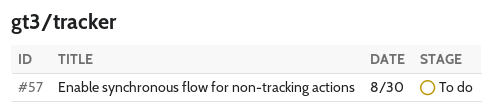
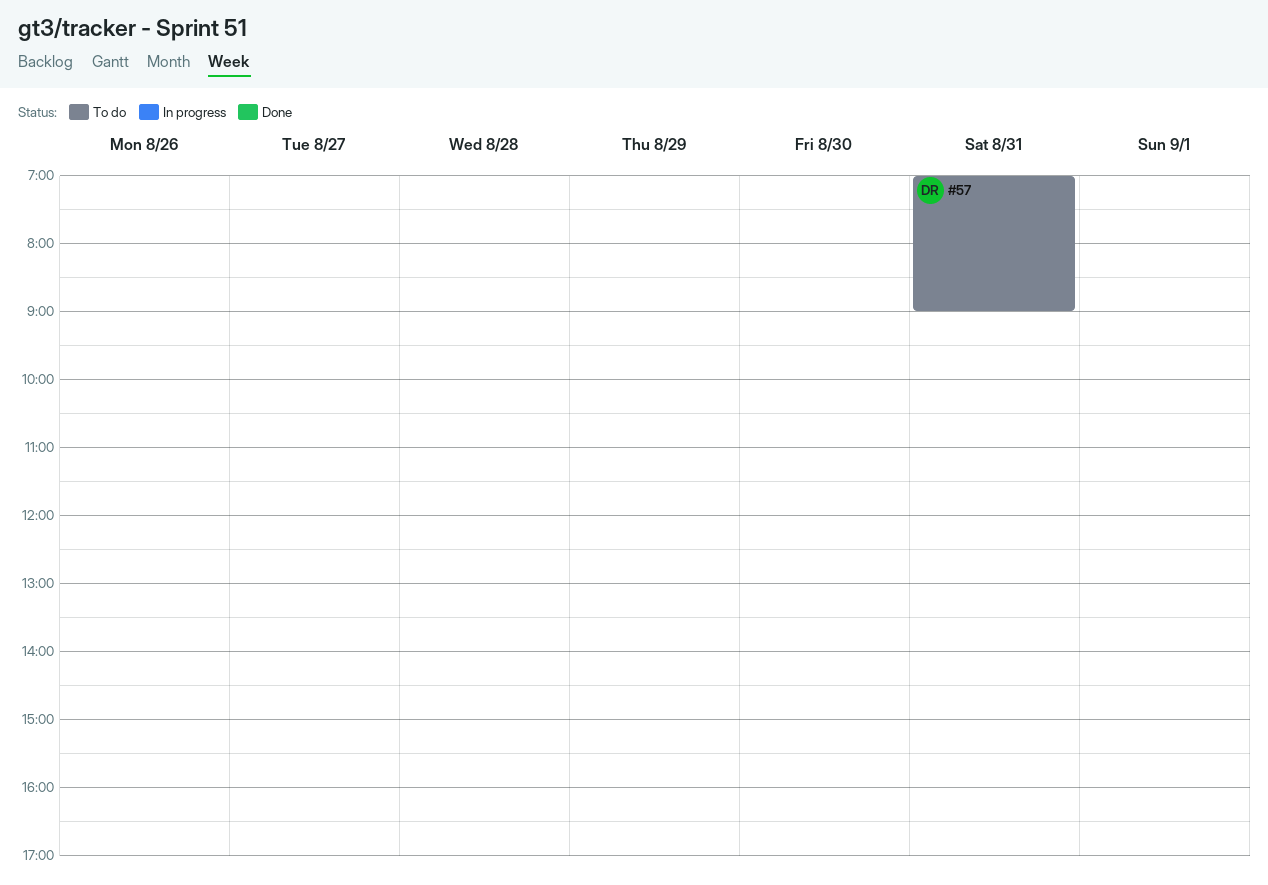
#57, day: Aug 30 -> Aug 31

